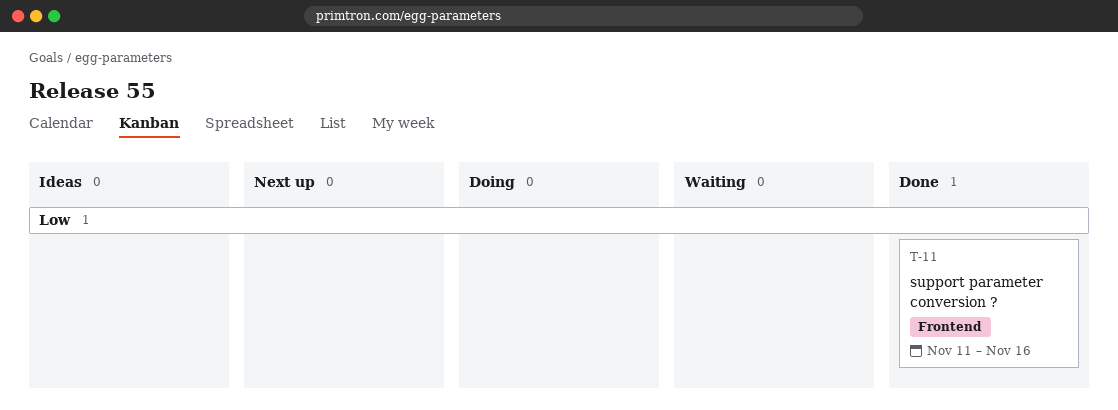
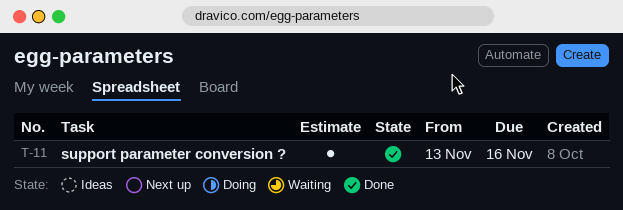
T-11, start: Nov 11 -> Nov 13

